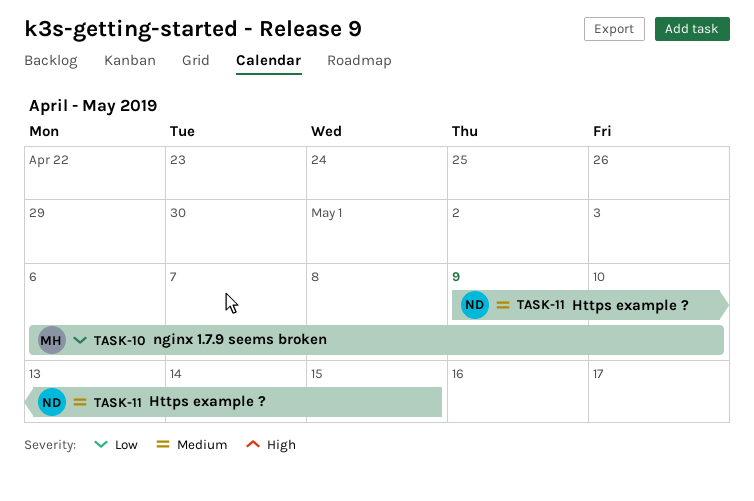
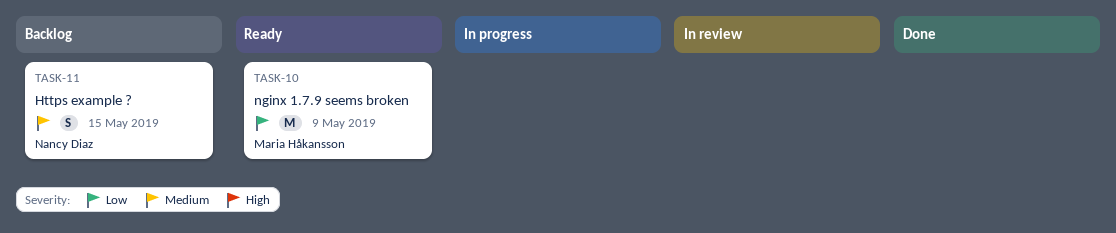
TASK-10, due: May 10 -> May 9

